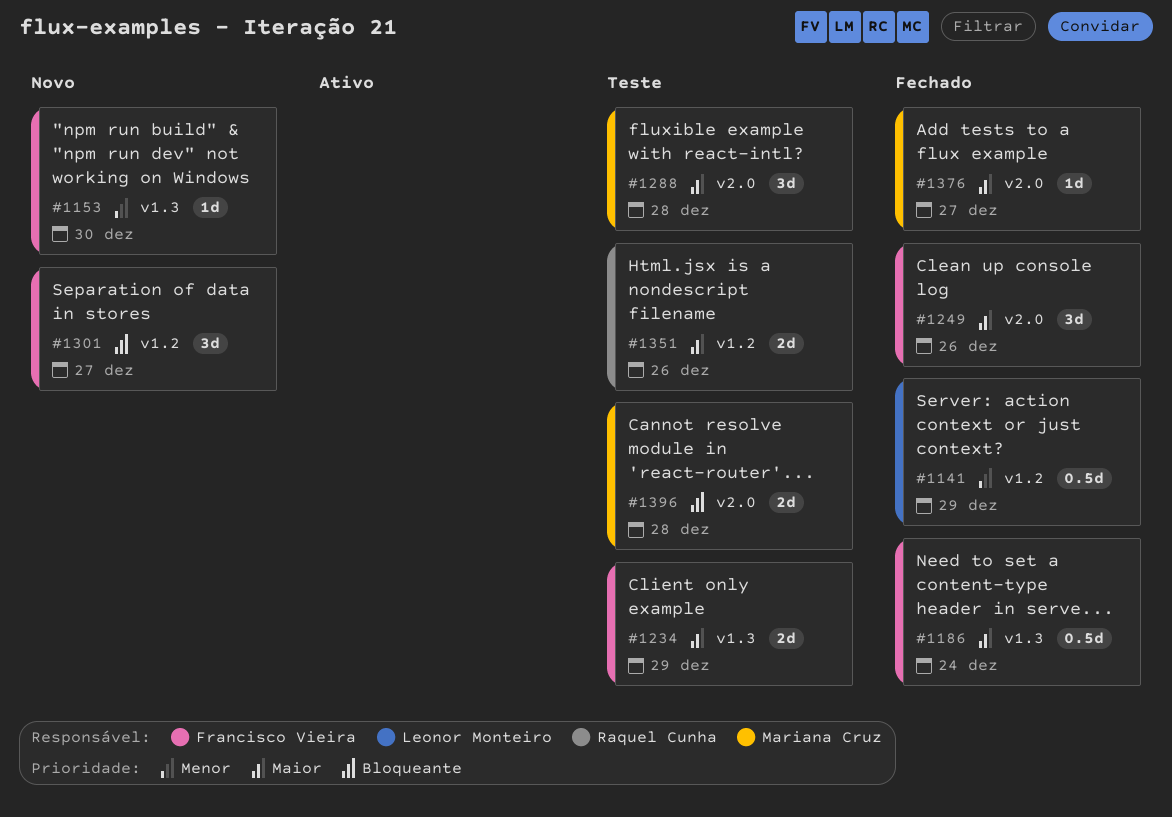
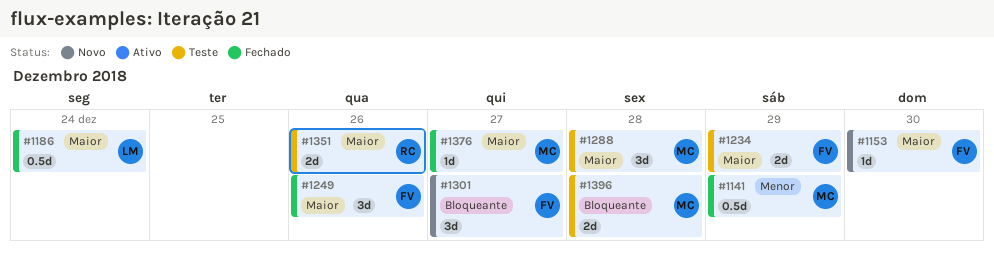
#1141, owner: Leonor Monteiro -> Mariana Cruz
#1153, priority: Menor -> Maior
#1186, owner: Francisco Vieira -> Leonor Monteiro

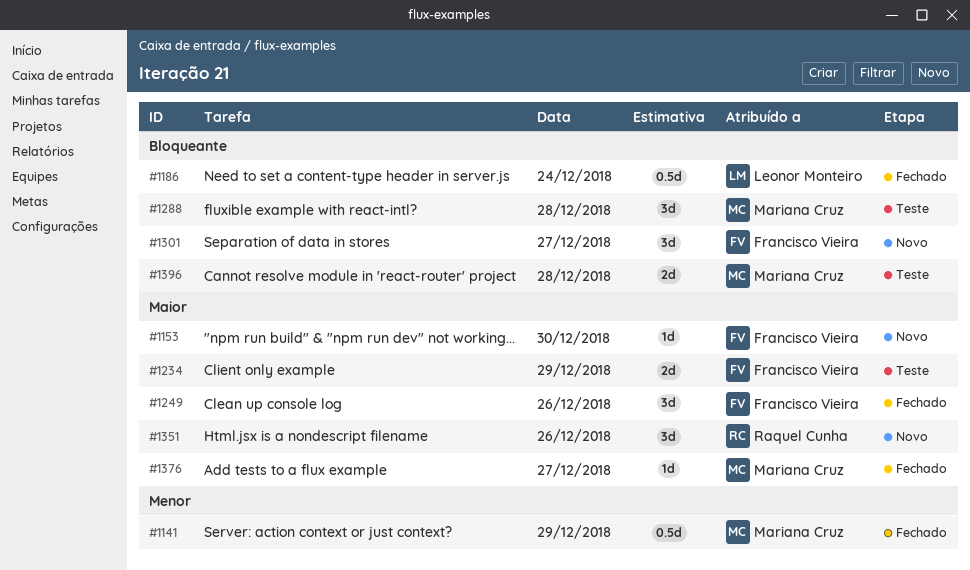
#1186, priority: Maior -> Bloqueante
#1288, priority: Maior -> Bloqueante
#1351, status: Teste -> Novo
#1351, estimate: 2d -> 3d

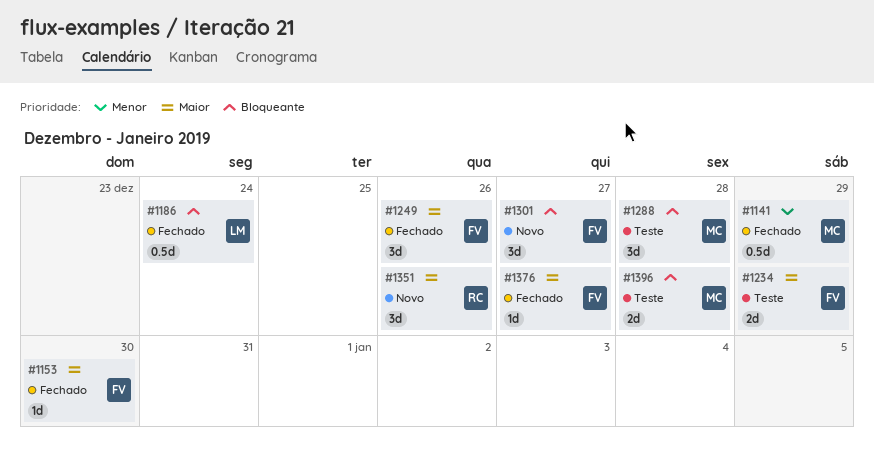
#1153, status: Novo -> Fechado
#1376, owner: Mariana Cruz -> Francisco Vieira

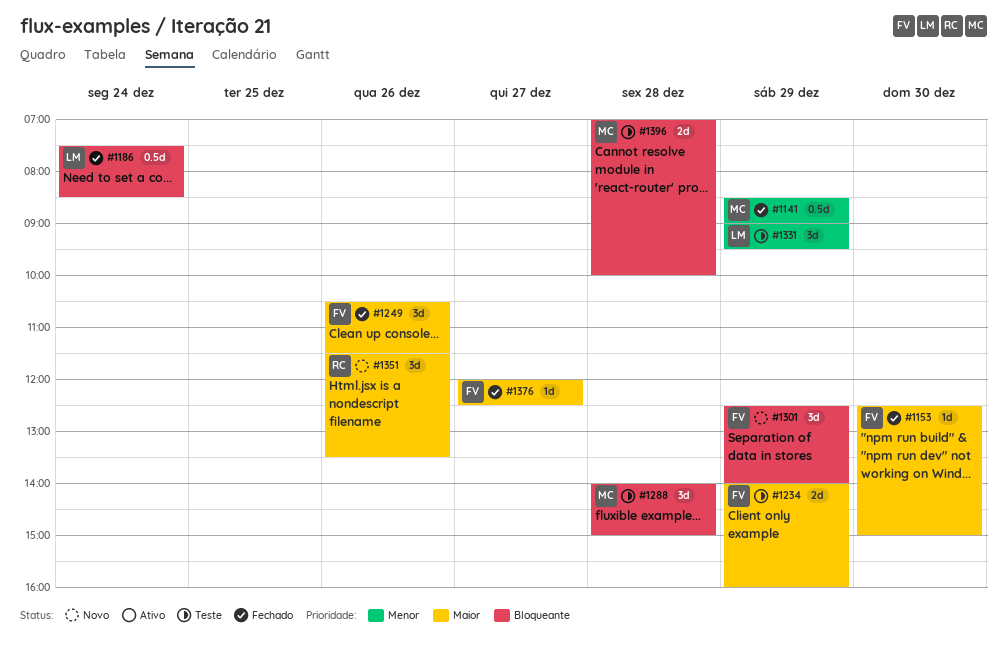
#1301, day: Dec 27 -> Dec 29
#1331: none -> present

